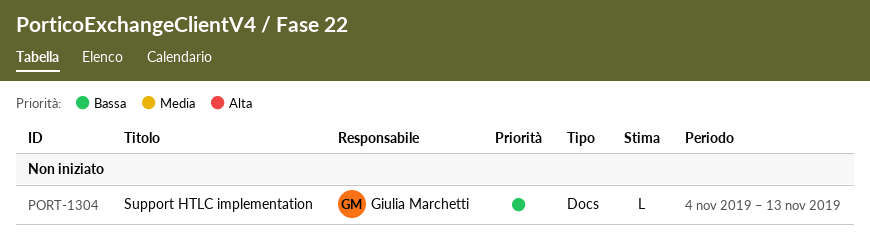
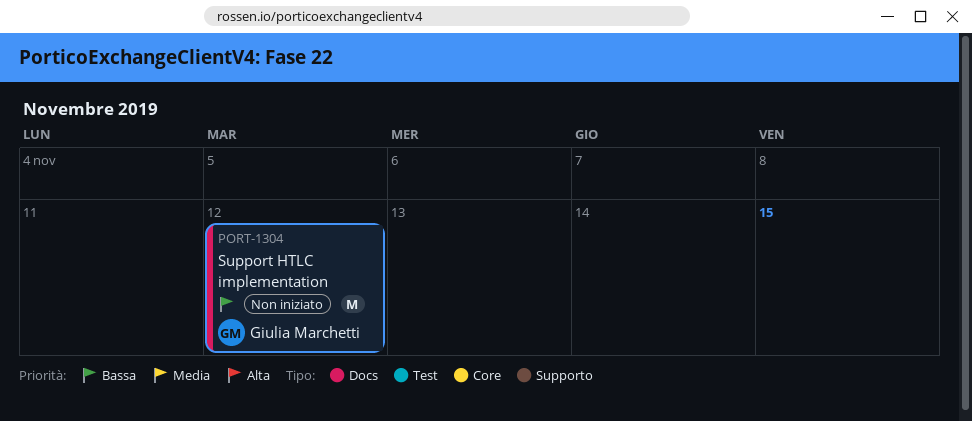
PORT-1304, estimate: L -> M
PORT-1304, due: Nov 13 -> Nov 12

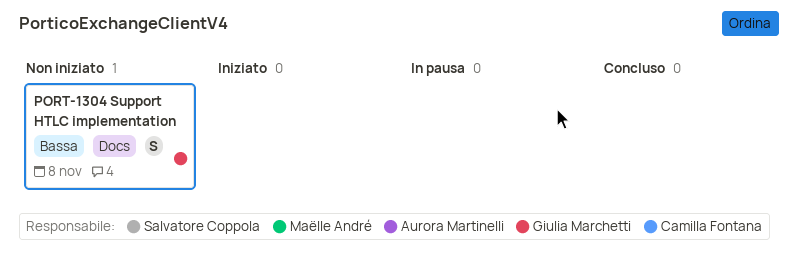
PORT-1304, estimate: M -> S
PORT-1304, due: Nov 12 -> Nov 8

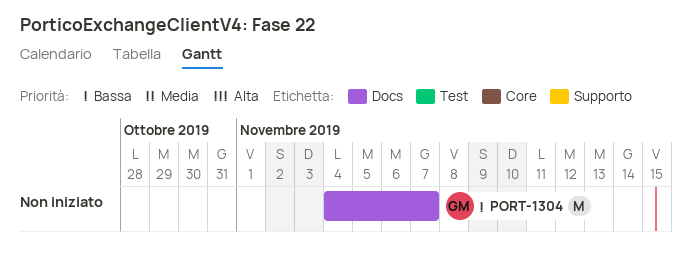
PORT-1304, estimate: S -> M
PORT-1304, due: Nov 8 -> Nov 7

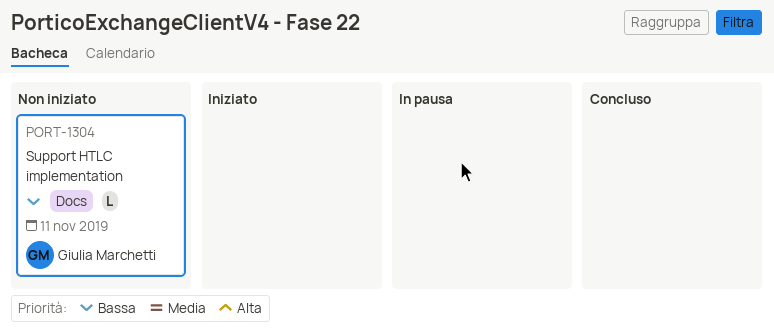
PORT-1304, estimate: M -> L
PORT-1304, due: Nov 7 -> Nov 11

